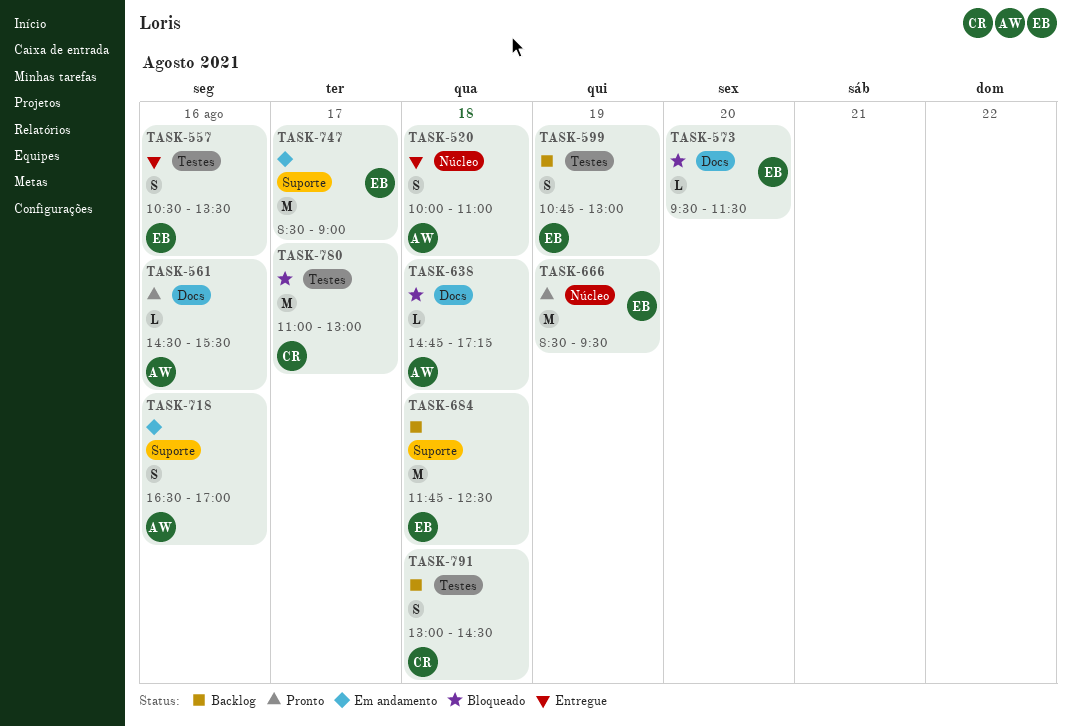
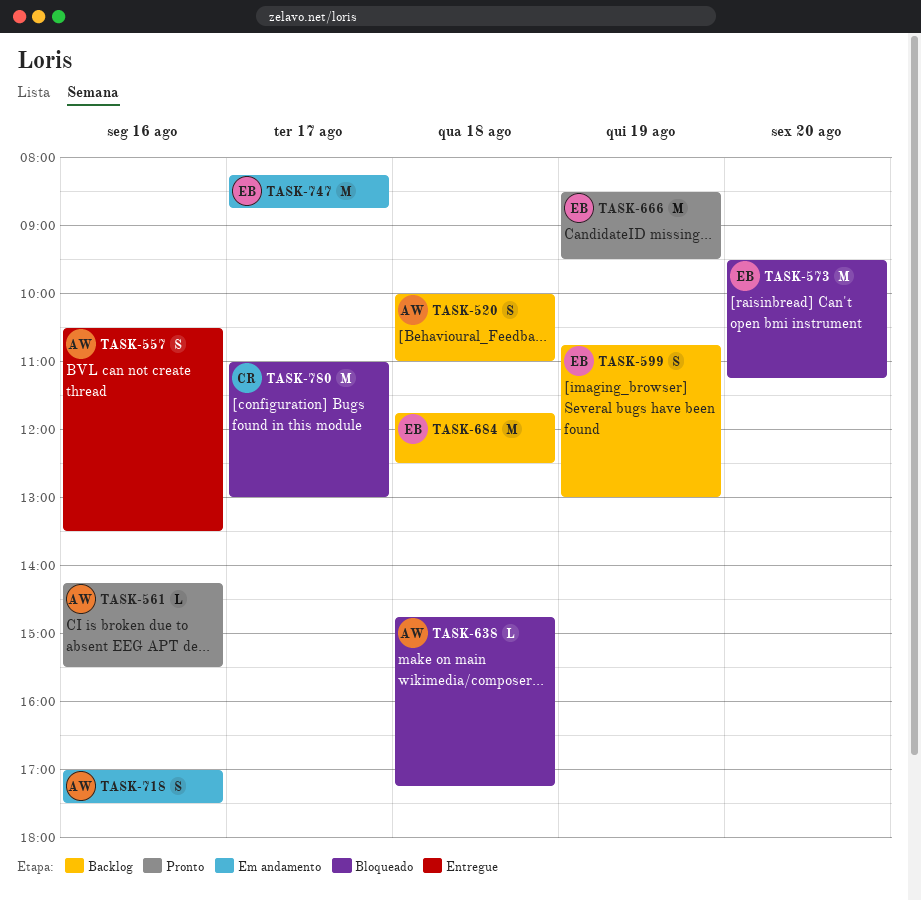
TASK-520, status: Entregue -> Backlog
TASK-557, owner: EB -> AW
TASK-561, begins: 14:30 -> 14:15
TASK-573, estimate: L -> M
TASK-573, ends: 11:30 -> 11:15
TASK-718, begins: 16:30 -> 17:00
TASK-718, ends: 17:00 -> 17:30
TASK-747, begins: 08:30 -> 08:15
TASK-747, ends: 09:00 -> 08:45
TASK-791: present -> none

